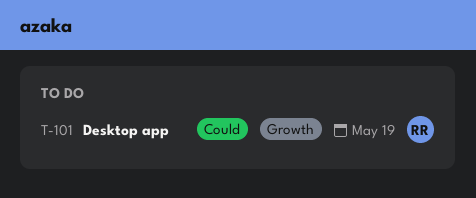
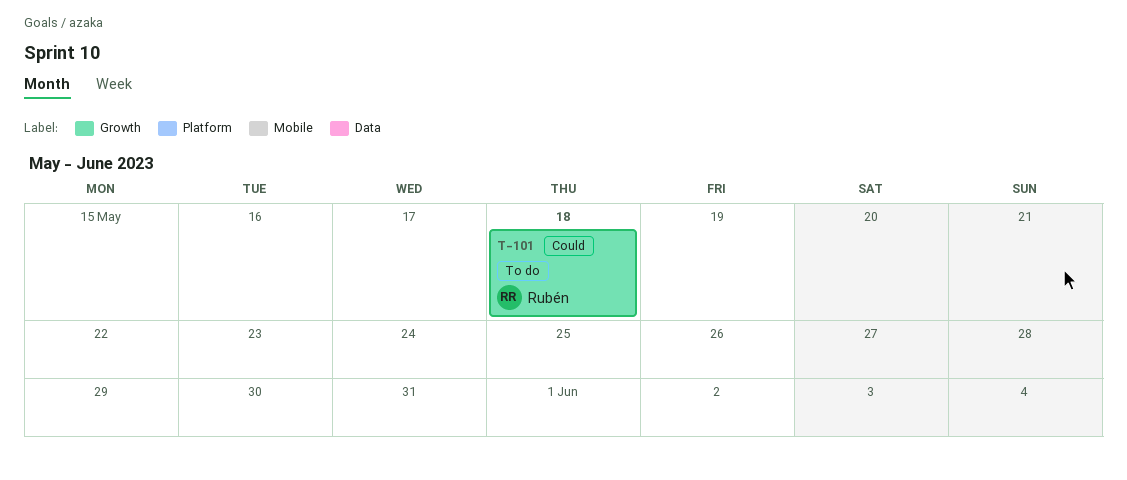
T-101, due: May 19 -> May 18

